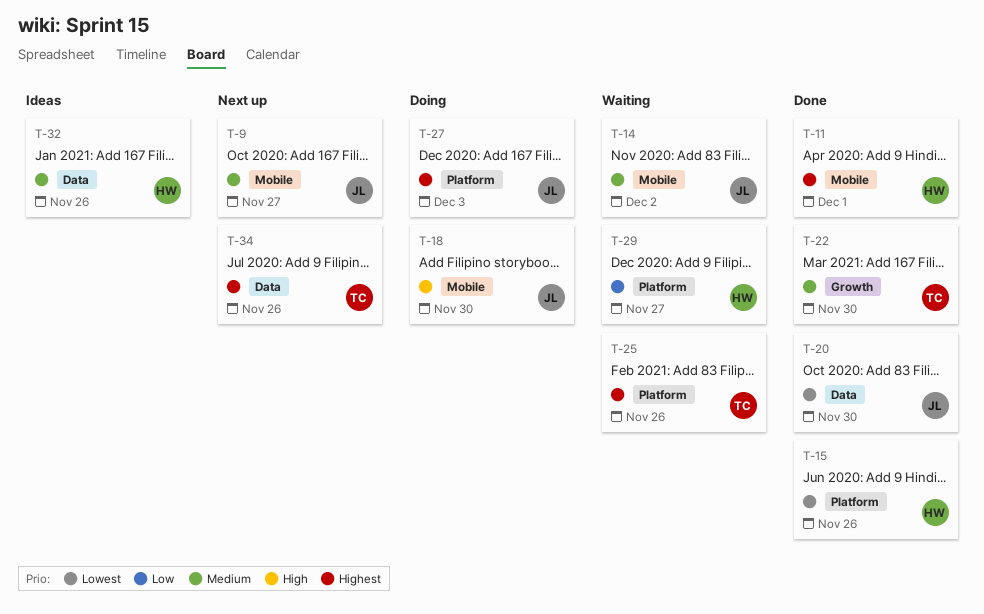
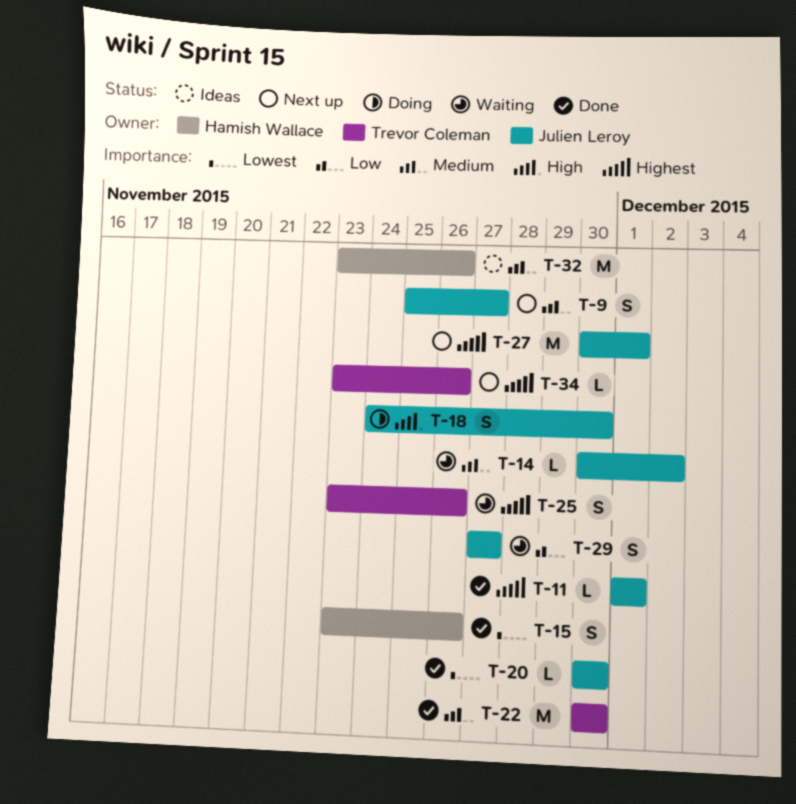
T-11, owner: Hamish Wallace -> Julien Leroy
T-27, status: Doing -> Next up
T-27, due: Dec 3 -> Dec 1
T-29, owner: Hamish Wallace -> Julien Leroy

